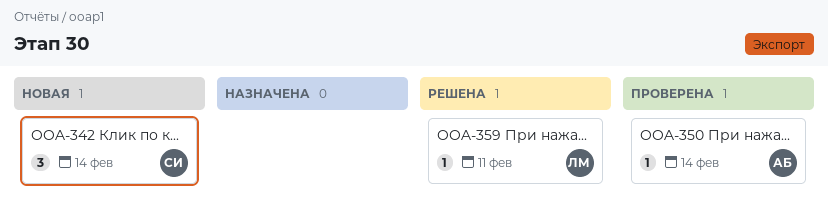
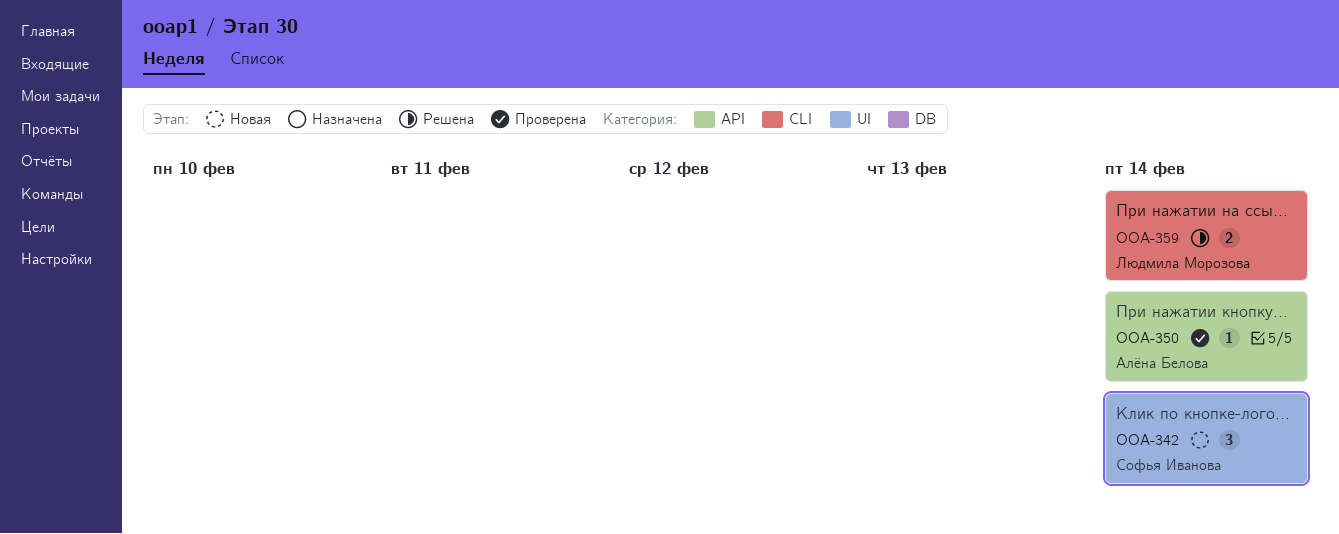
OOA-359, estimate: 1 -> 2
OOA-359, due: Feb 11 -> Feb 14

